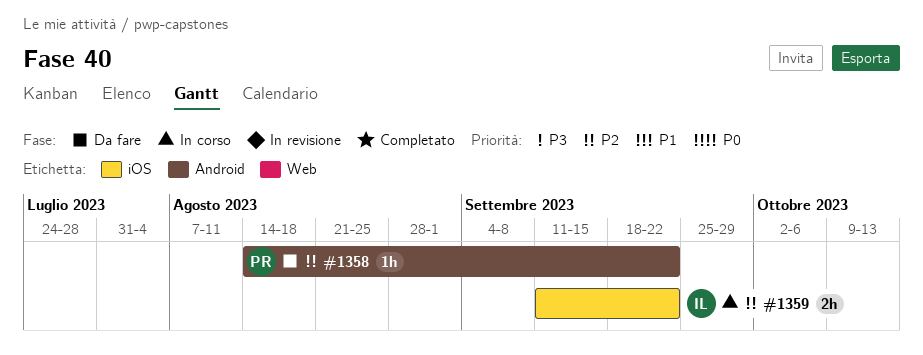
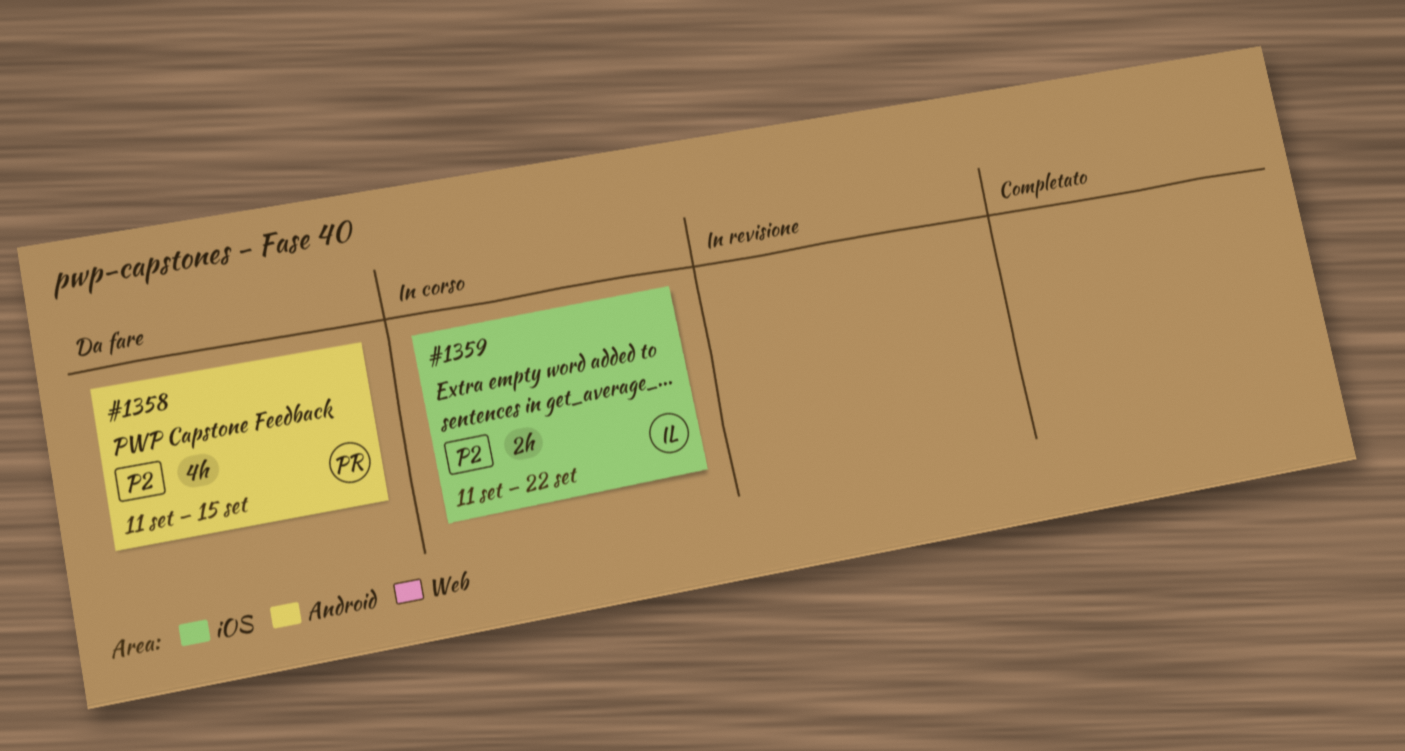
#1358, estimate: 1h -> 4h
#1358, start: Aug 14 -> Sep 11
#1358, due: Sep 22 -> Sep 15

